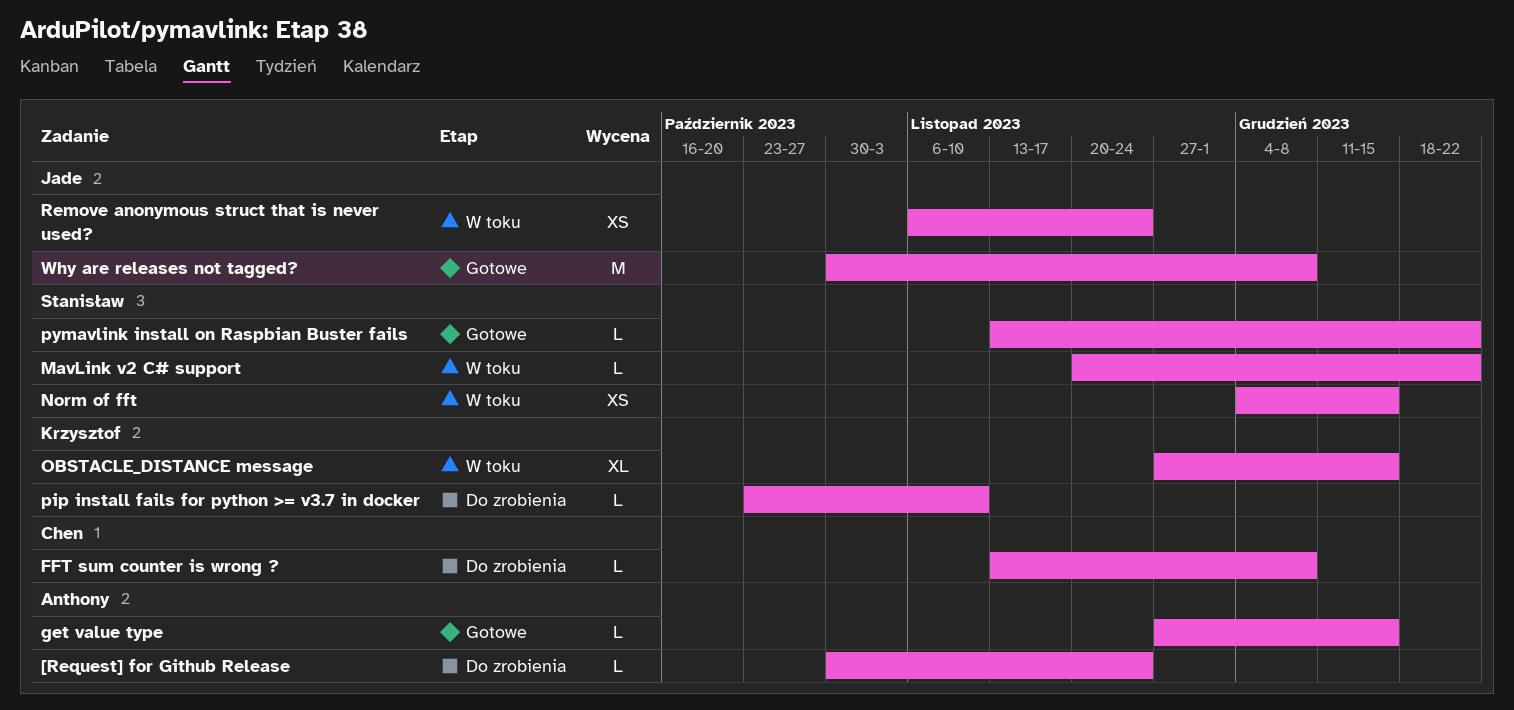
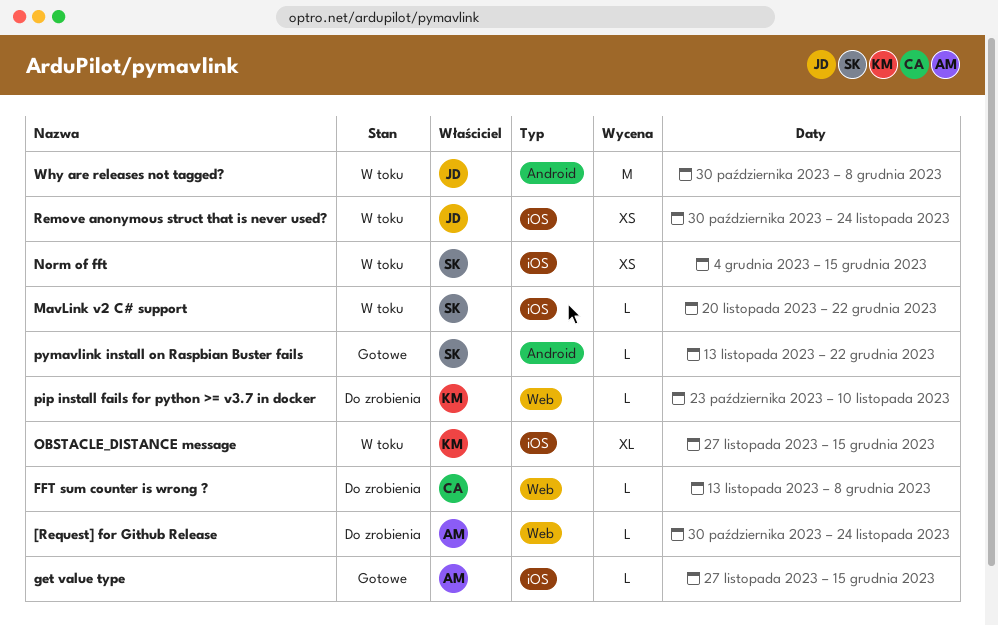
Remove anonymous struct that is never used?, start: Nov 6 -> Oct 30
Why are releases not tagged?, status: Gotowe -> W toku

